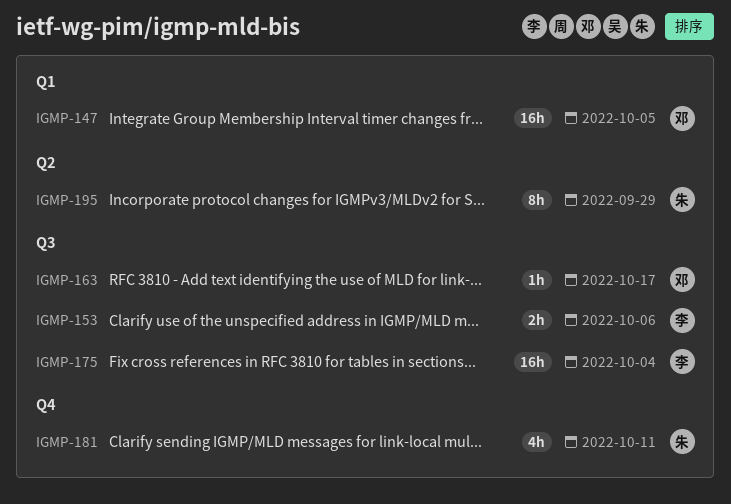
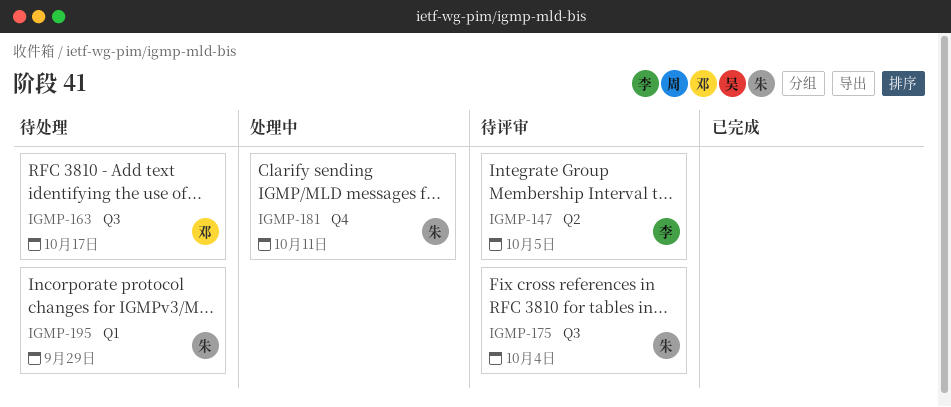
IGMP-147, owner: 邓 -> 李
IGMP-147, label: Q1 -> Q2
IGMP-153: present -> none
IGMP-175, owner: 李 -> 朱
IGMP-195, label: Q2 -> Q1

